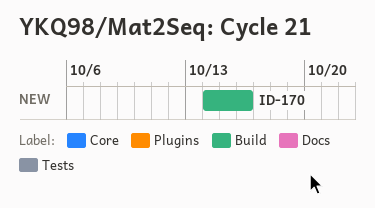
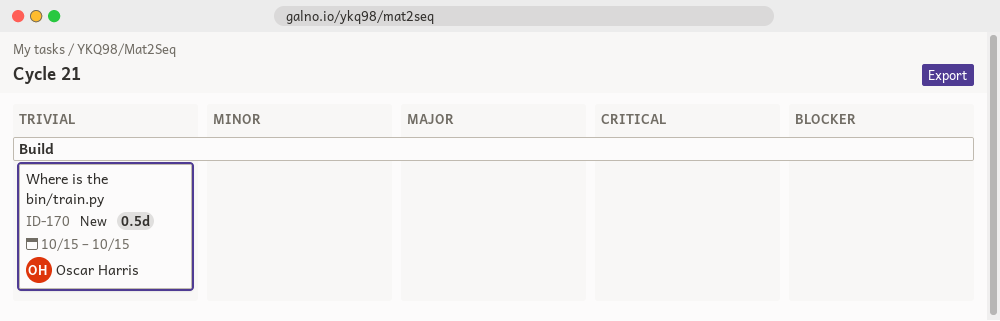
ID-170, start: Oct 14 -> Oct 15
ID-170, due: Oct 16 -> Oct 15

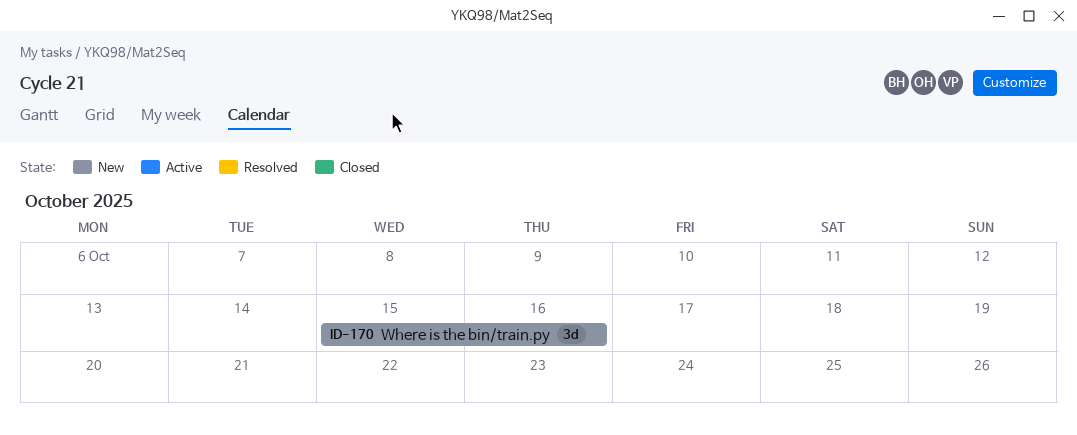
ID-170, estimate: 0.5d -> 3d
ID-170, due: Oct 15 -> Oct 16

